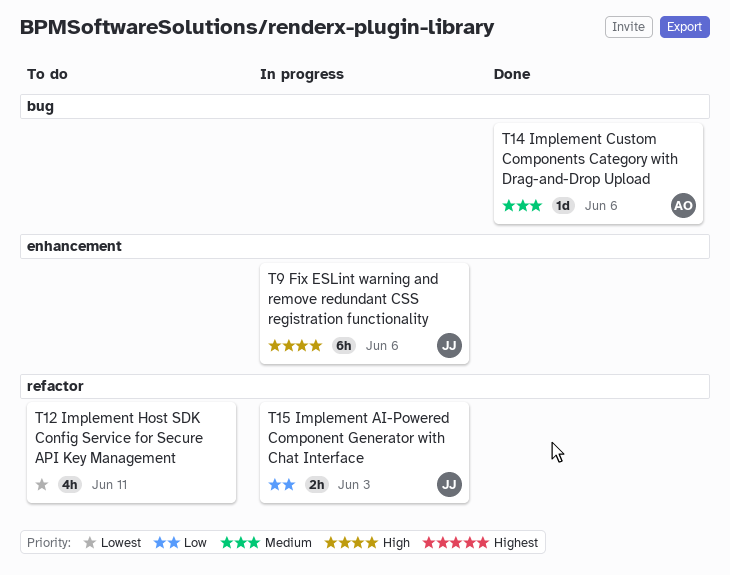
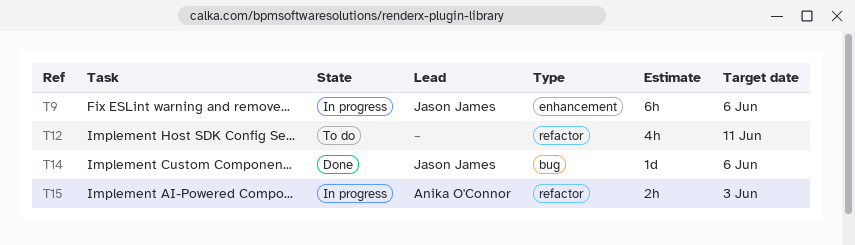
T14, owner: Anika O'Connor -> Jason James
T15, owner: Jason James -> Anika O'Connor

